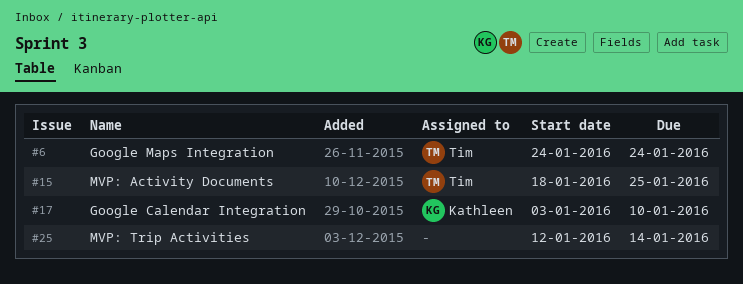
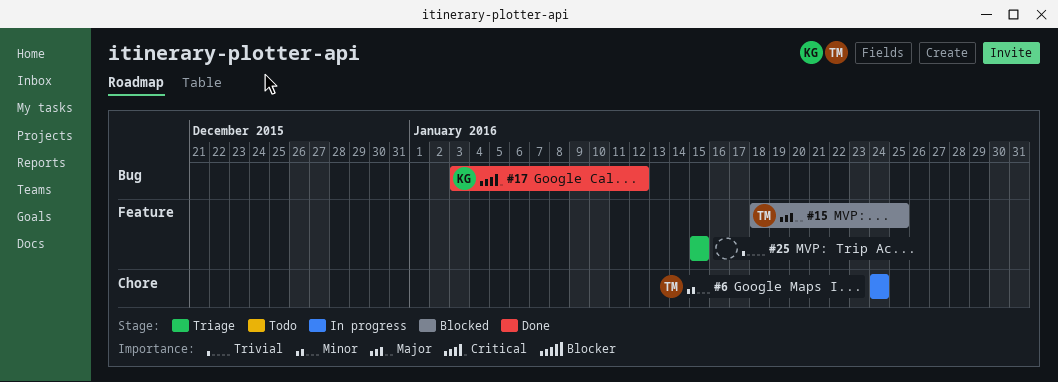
#17, due: Jan 10 -> Jan 12
#25, start: Jan 12 -> Jan 15
#25, due: Jan 14 -> Jan 15

